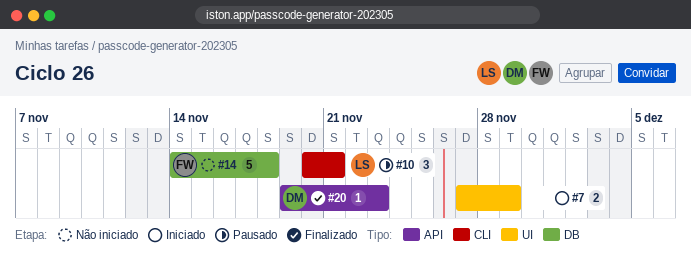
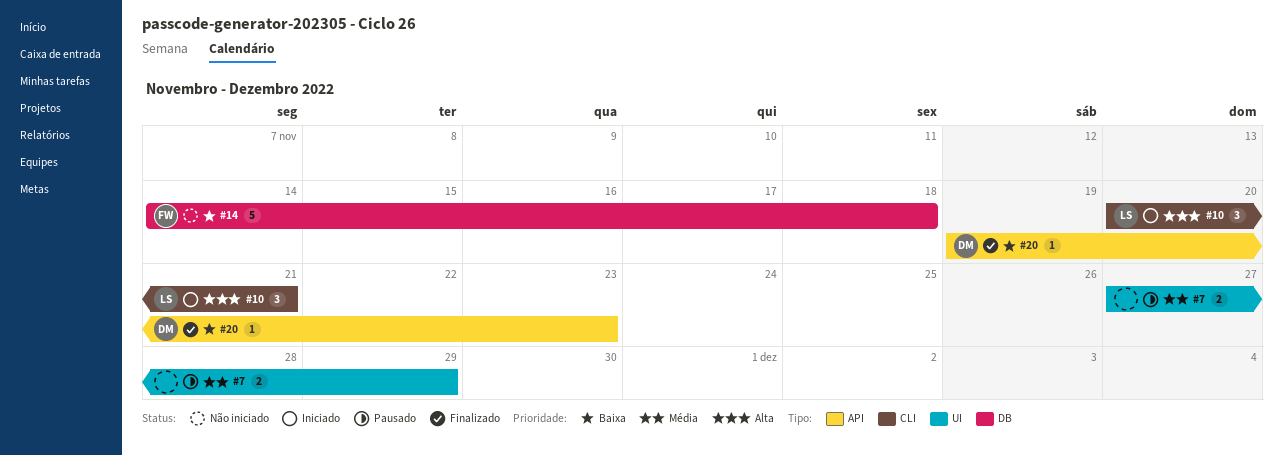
#7, status: Iniciado -> Pausado
#10, status: Pausado -> Iniciado

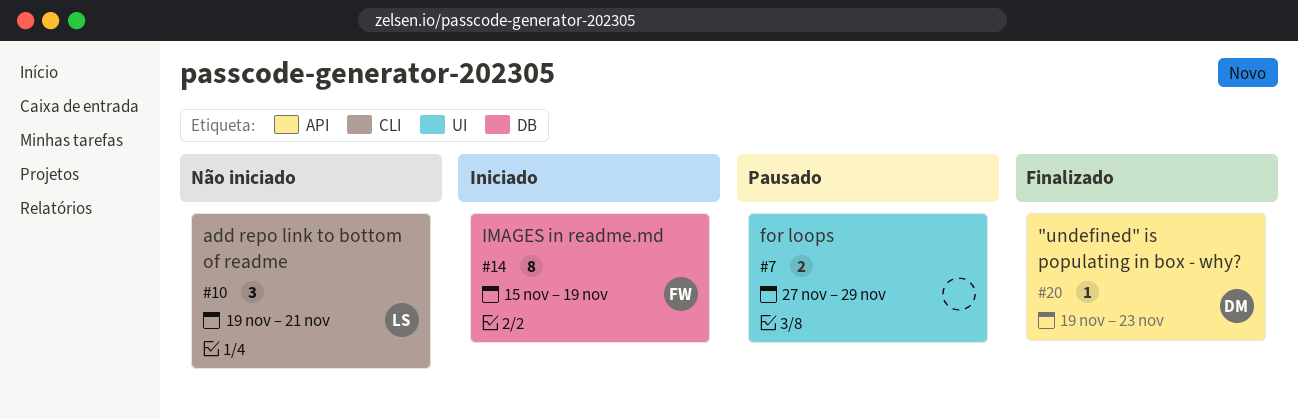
#10, status: Iniciado -> Não iniciado
#10, start: Nov 20 -> Nov 19
#14, status: Não iniciado -> Iniciado
#14, estimate: 5 -> 8
#14, start: Nov 14 -> Nov 15
#14, due: Nov 18 -> Nov 19

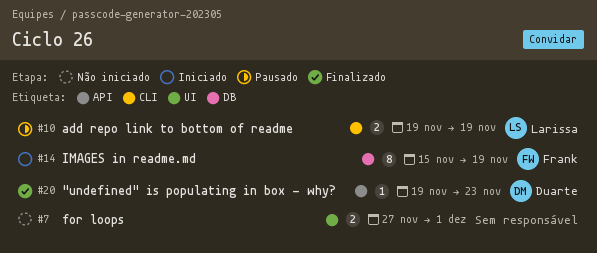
#7, status: Pausado -> Não iniciado
#7, due: Nov 29 -> Dec 1
#10, status: Não iniciado -> Pausado
#10, estimate: 3 -> 2
#10, due: Nov 21 -> Nov 19

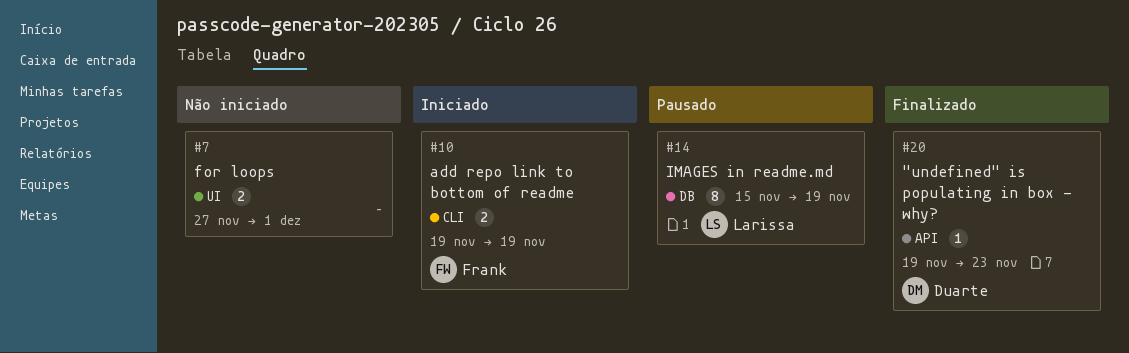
#10, status: Pausado -> Iniciado
#10, owner: Larissa -> Frank
#14, status: Iniciado -> Pausado
#14, owner: Frank -> Larissa

